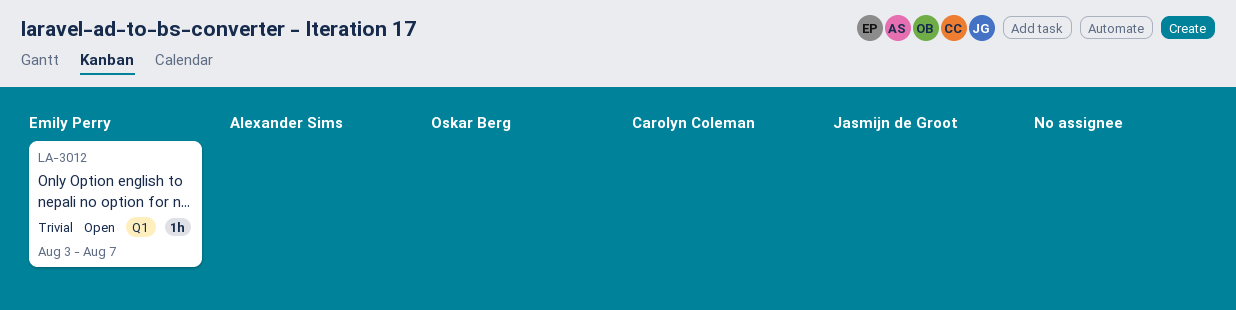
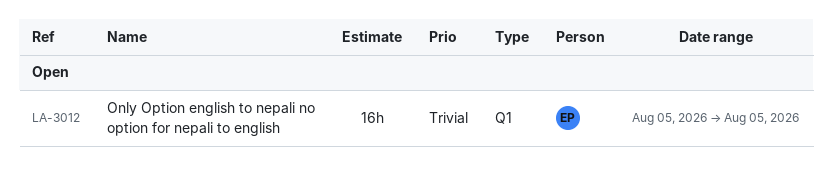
LA-3012, estimate: 1h -> 16h
LA-3012, start: Aug 3 -> Aug 5
LA-3012, due: Aug 7 -> Aug 5

